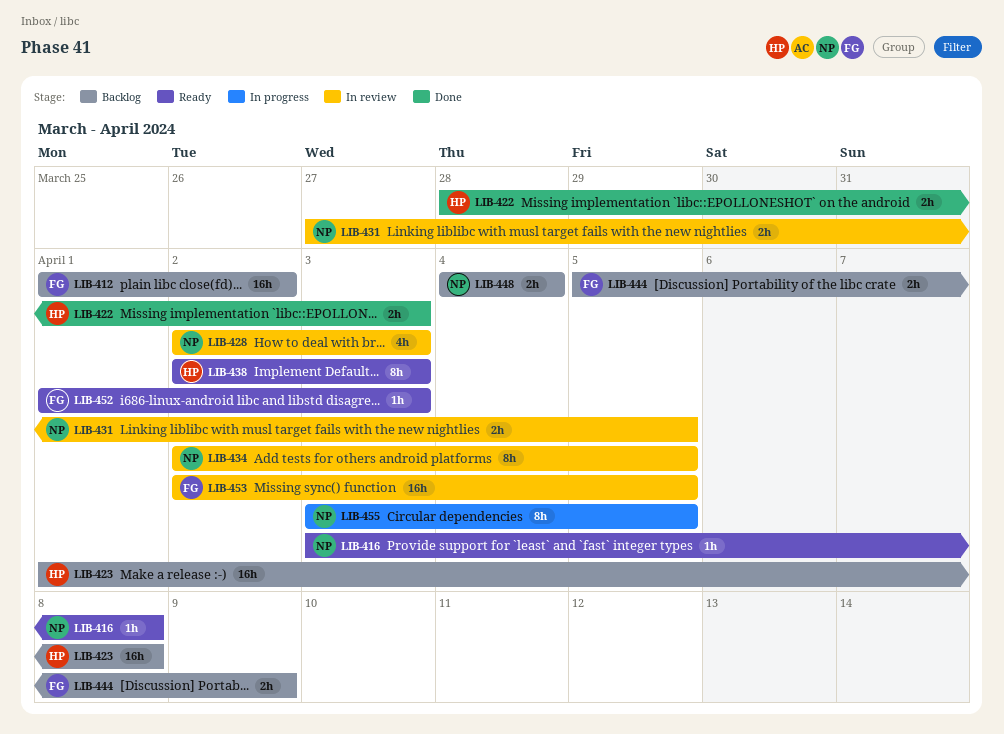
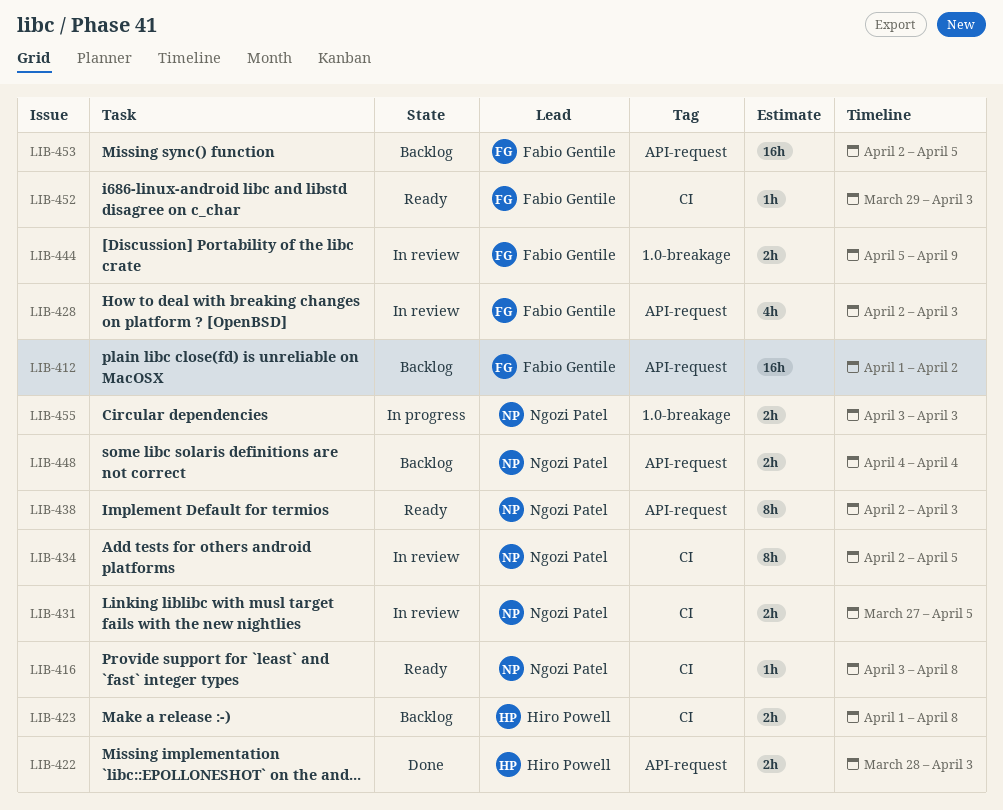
LIB-423, estimate: 16h -> 2h
LIB-428, owner: Ngozi Patel -> Fabio Gentile
LIB-438, owner: Hiro Powell -> Ngozi Patel
LIB-444, status: Backlog -> In review
LIB-452, start: Apr 1 -> Mar 29
LIB-453, status: In review -> Backlog
LIB-455, estimate: 8h -> 2h
LIB-455, due: Apr 5 -> Apr 3

